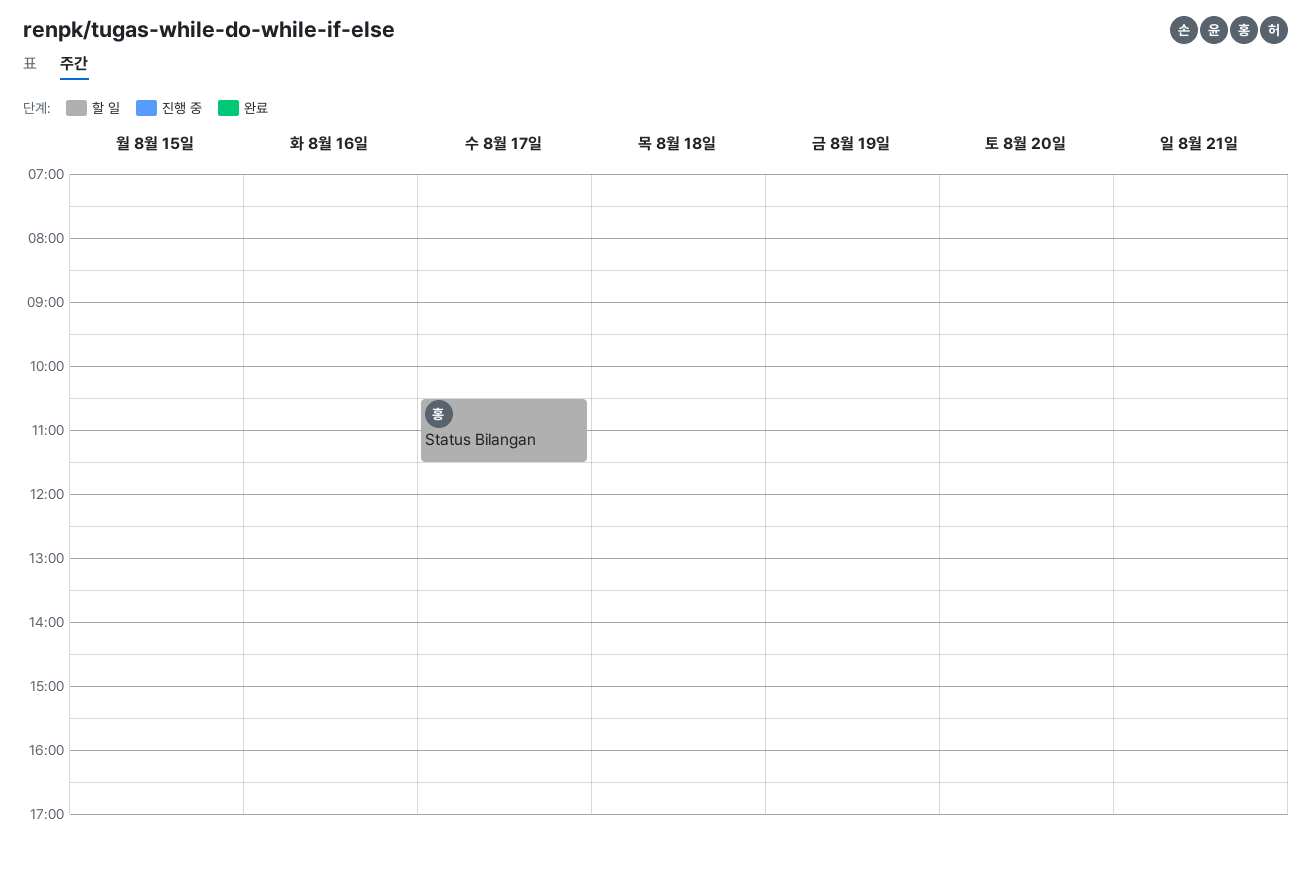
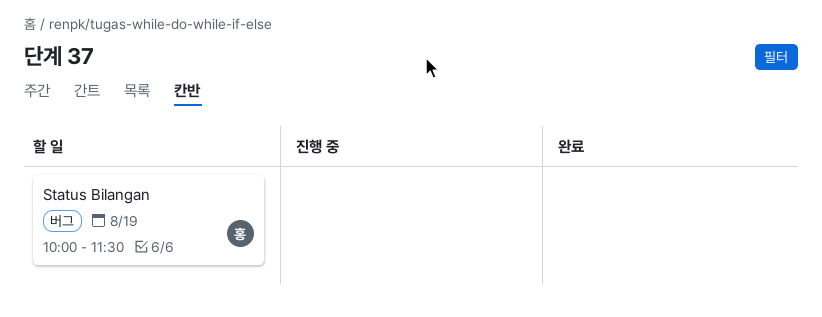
Status Bilangan, day: Aug 17 -> Aug 19
Status Bilangan, begins: 10:30 -> 10:00

